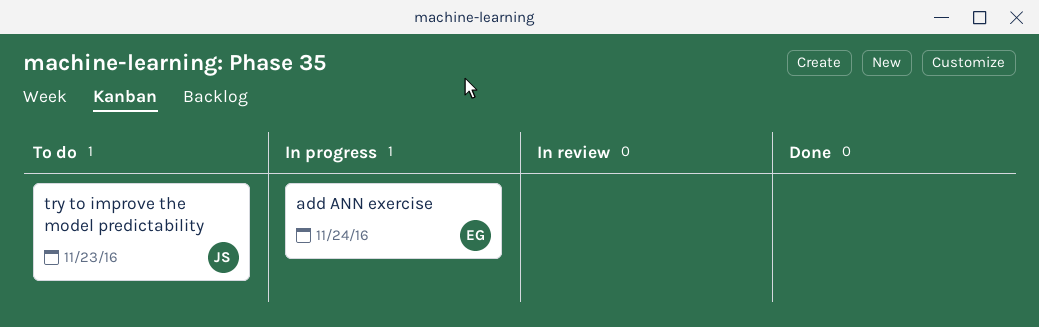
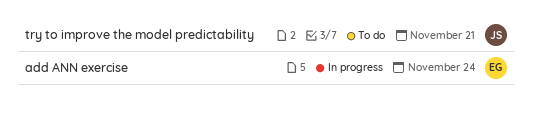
try to improve the model predictability, due: Nov 23 -> Nov 21

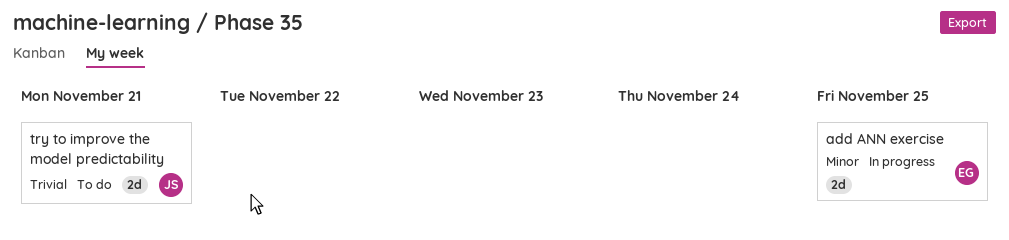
add ANN exercise, due: Nov 24 -> Nov 25

